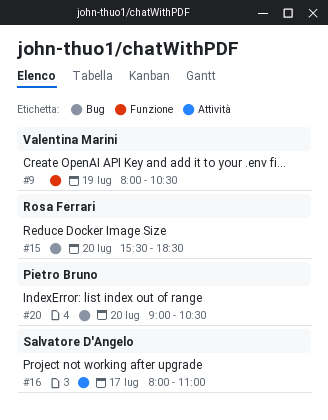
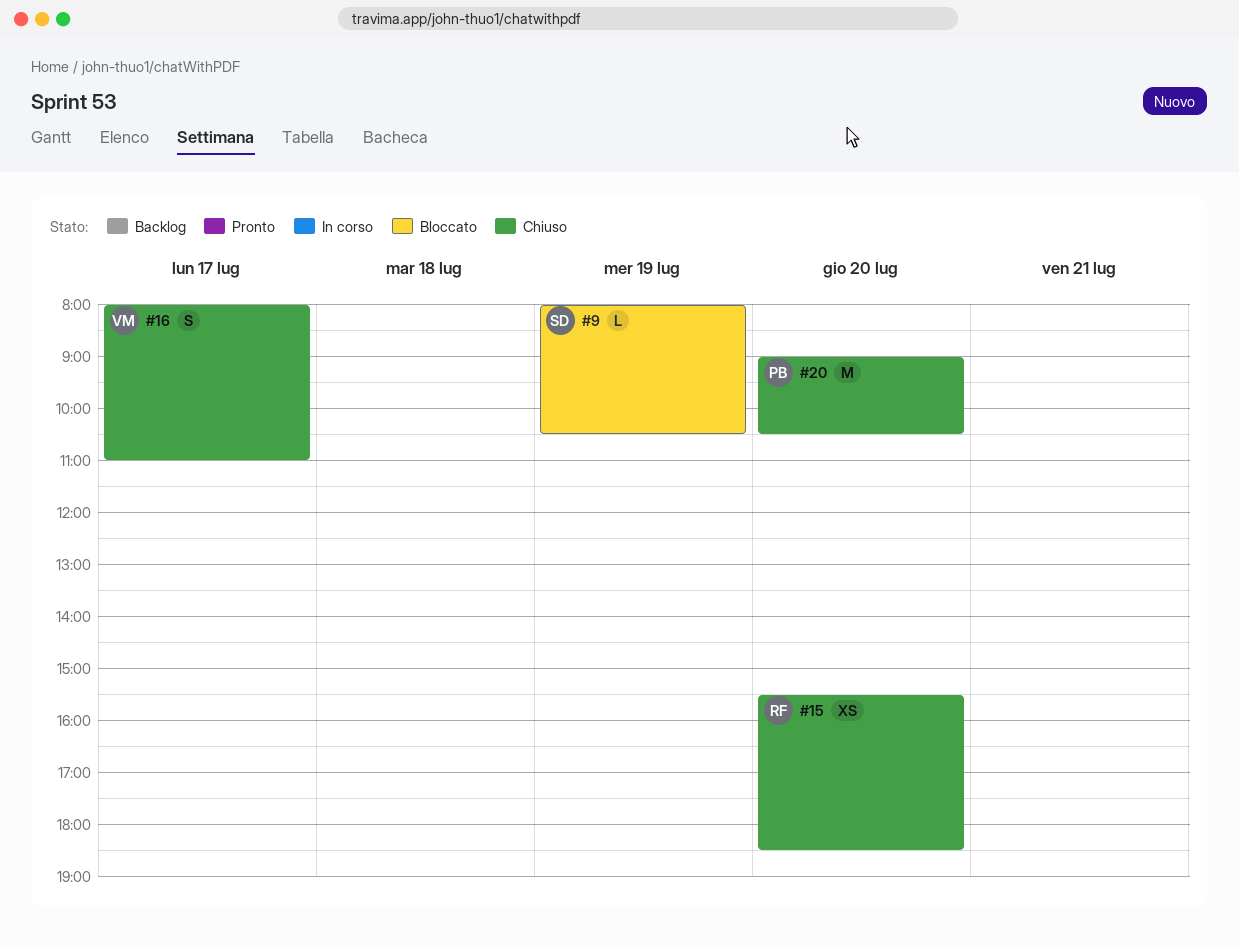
#9, owner: Valentina Marini -> Salvatore D'Angelo
#16, owner: Salvatore D'Angelo -> Valentina Marini

